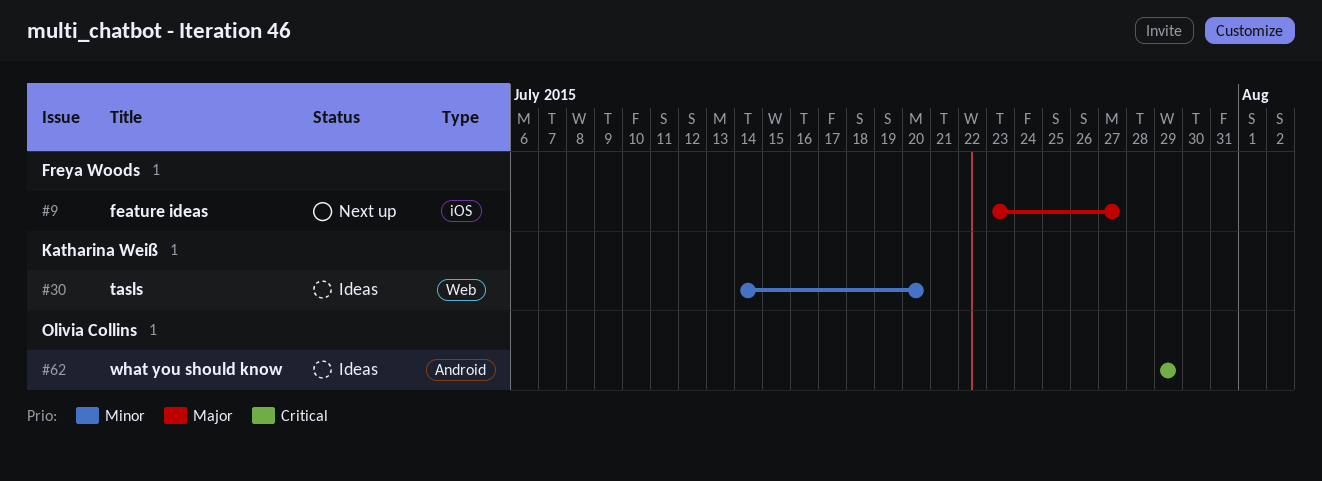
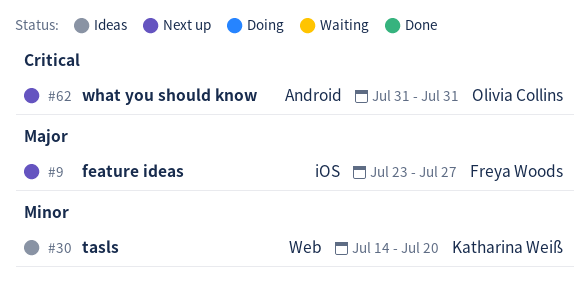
#62, status: Ideas -> Next up
#62, start: Jul 29 -> Jul 31
#62, due: Jul 29 -> Jul 31

